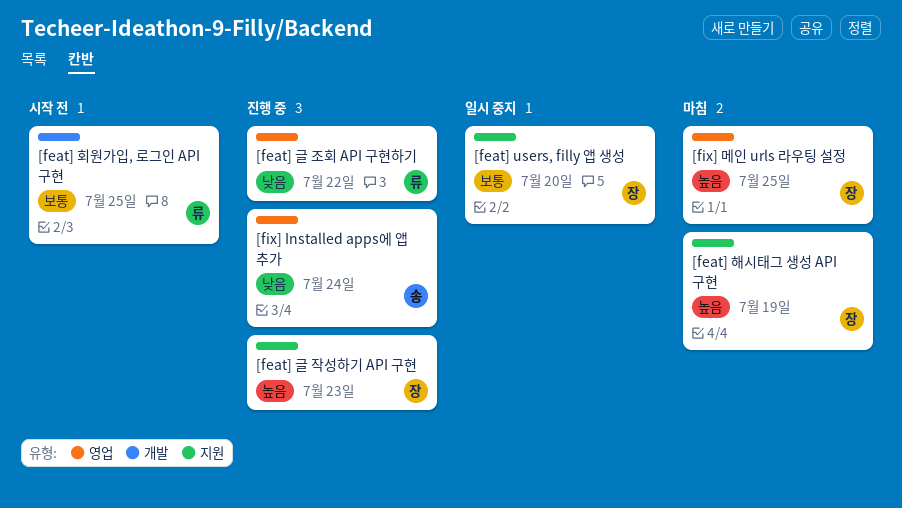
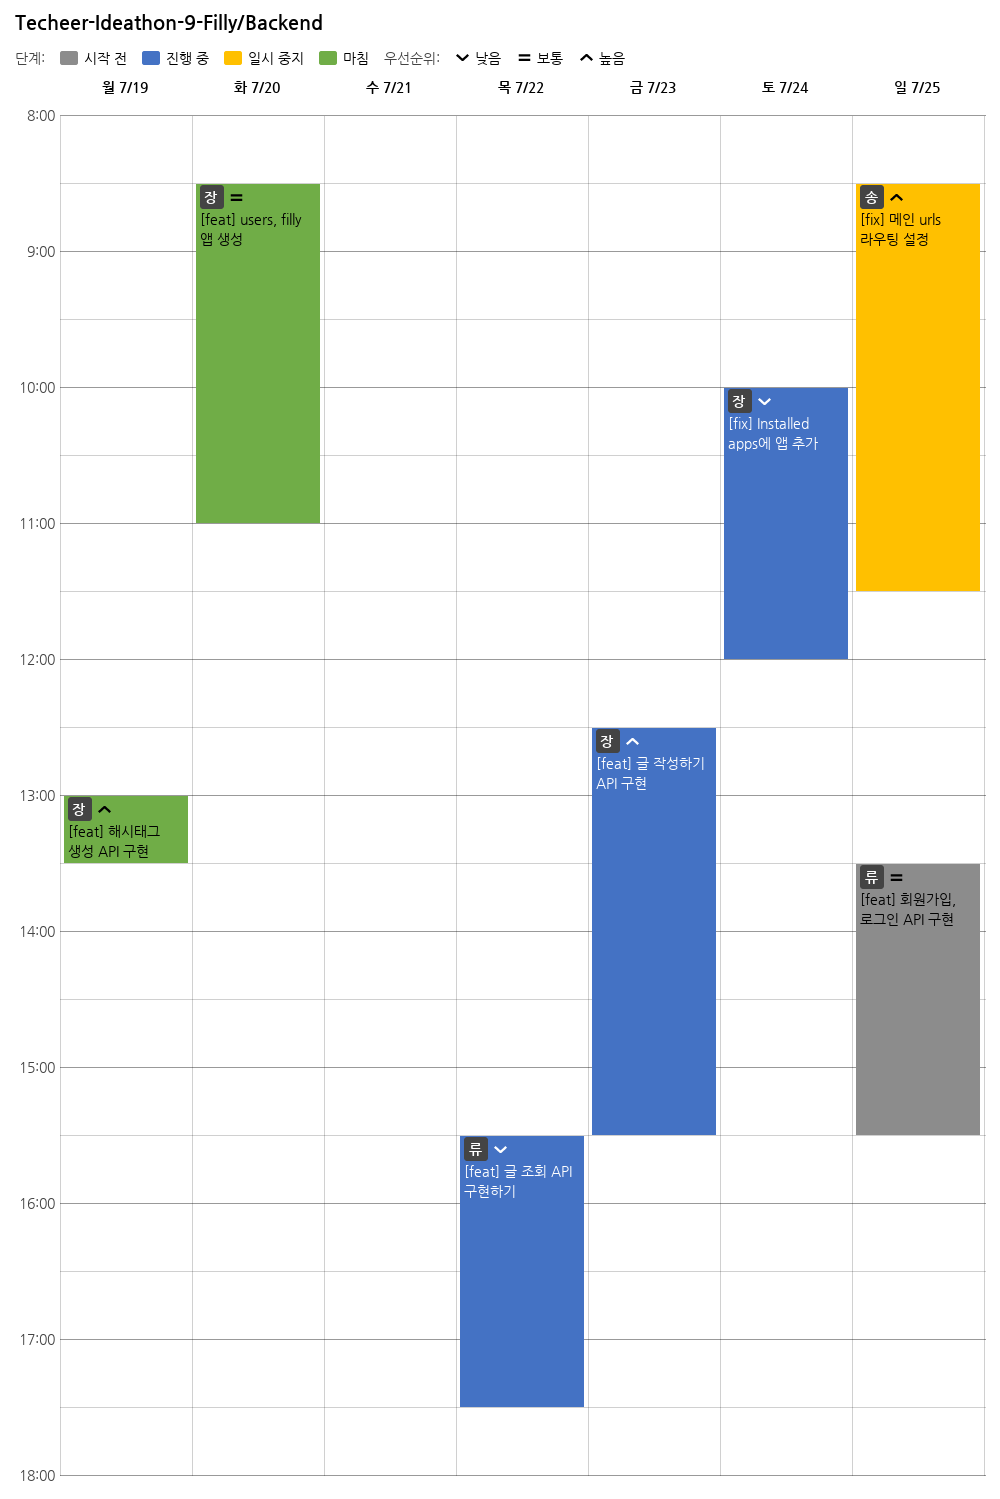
[feat] users, filly 앱 생성, status: 일시 중지 -> 마침
[fix] Installed apps에 앱 추가, owner: 송 -> 장
[fix] 메인 urls 라우팅 설정, status: 마침 -> 일시 중지
[fix] 메인 urls 라우팅 설정, owner: 장 -> 송

